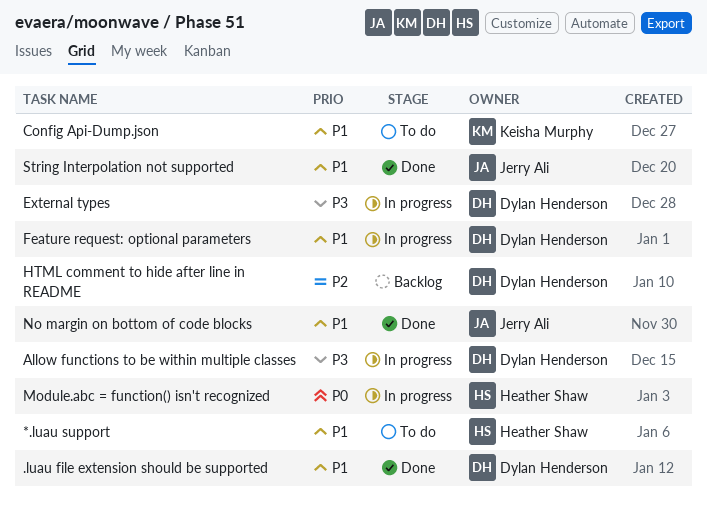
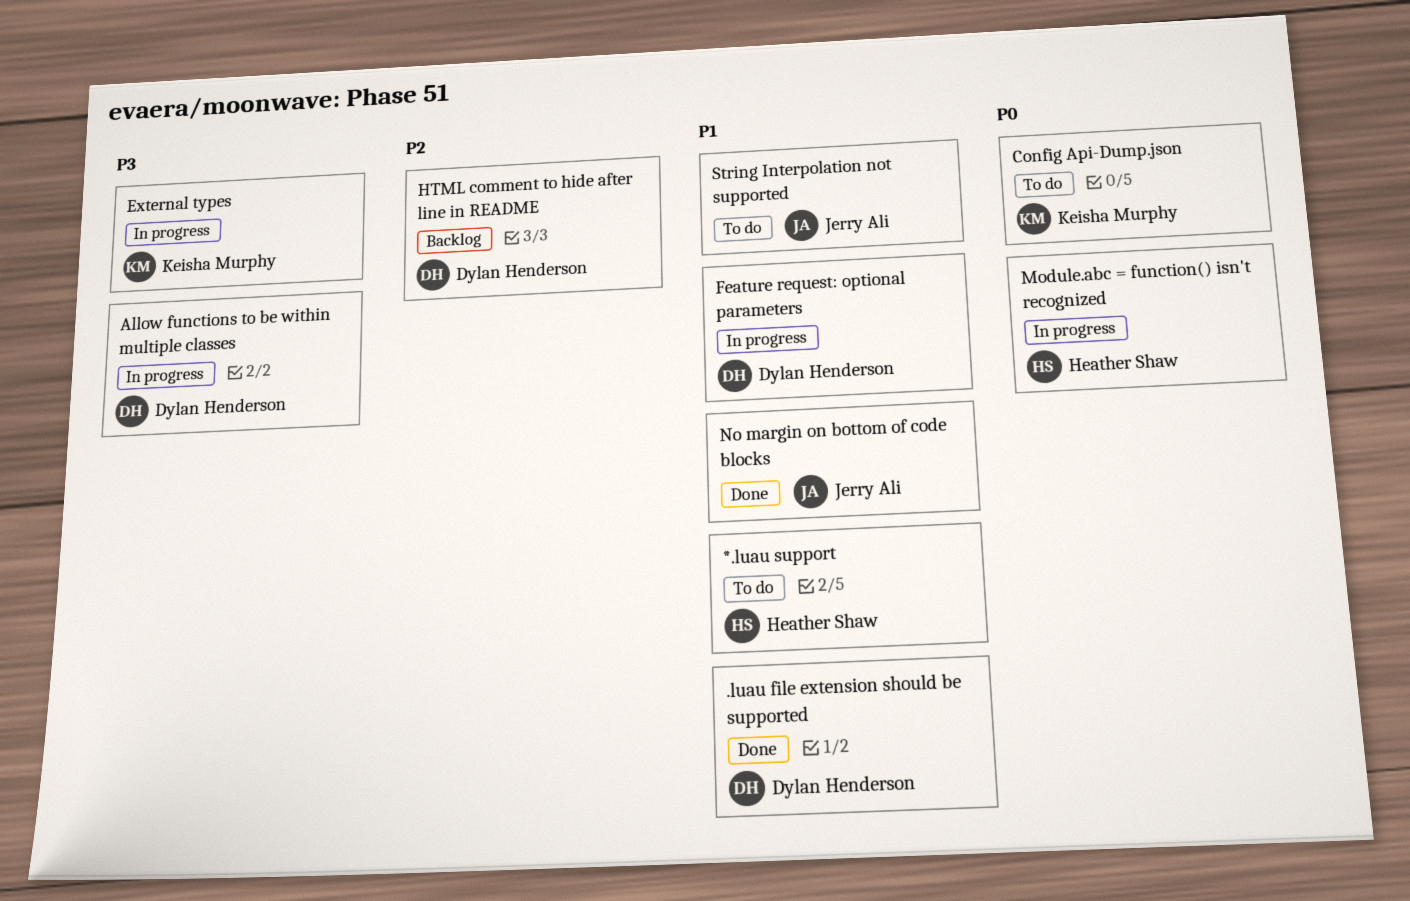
Config Api-Dump.json, priority: P1 -> P0
External types, owner: Dylan Henderson -> Keisha Murphy
String Interpolation not supported, status: Done -> To do

